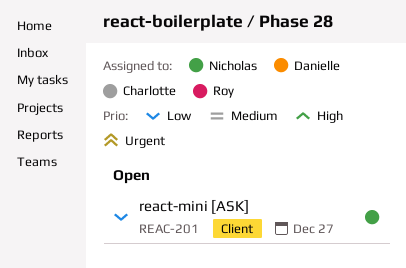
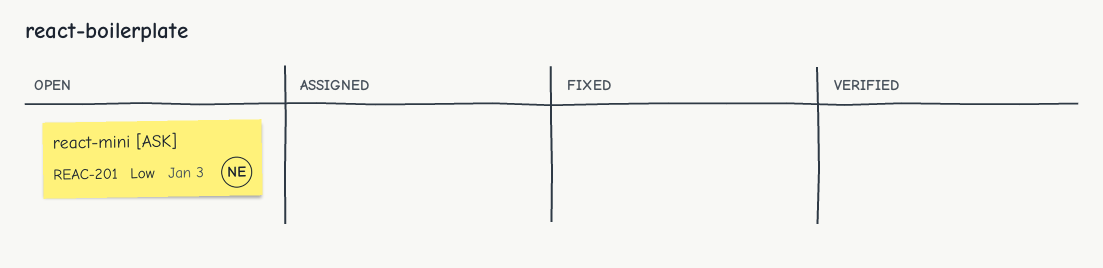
REAC-201, due: Dec 27 -> Jan 3

